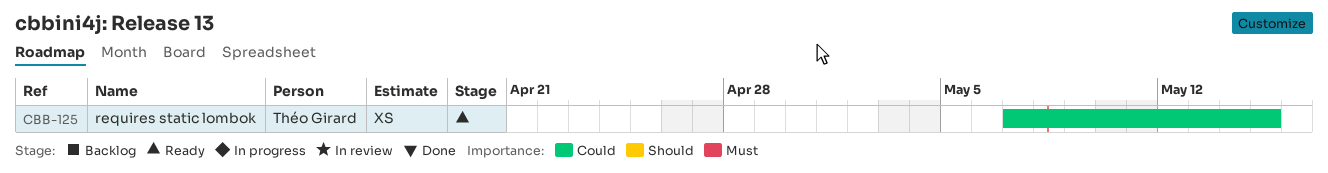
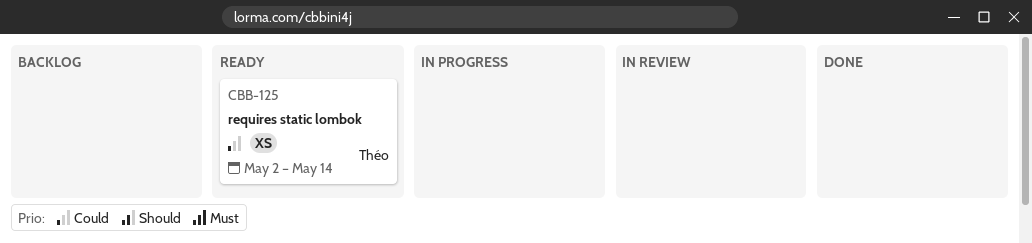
CBB-125, start: May 7 -> May 2
CBB-125, due: May 15 -> May 14

